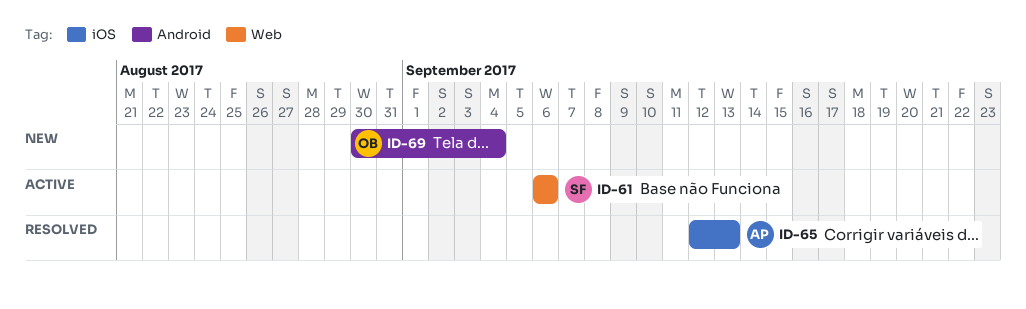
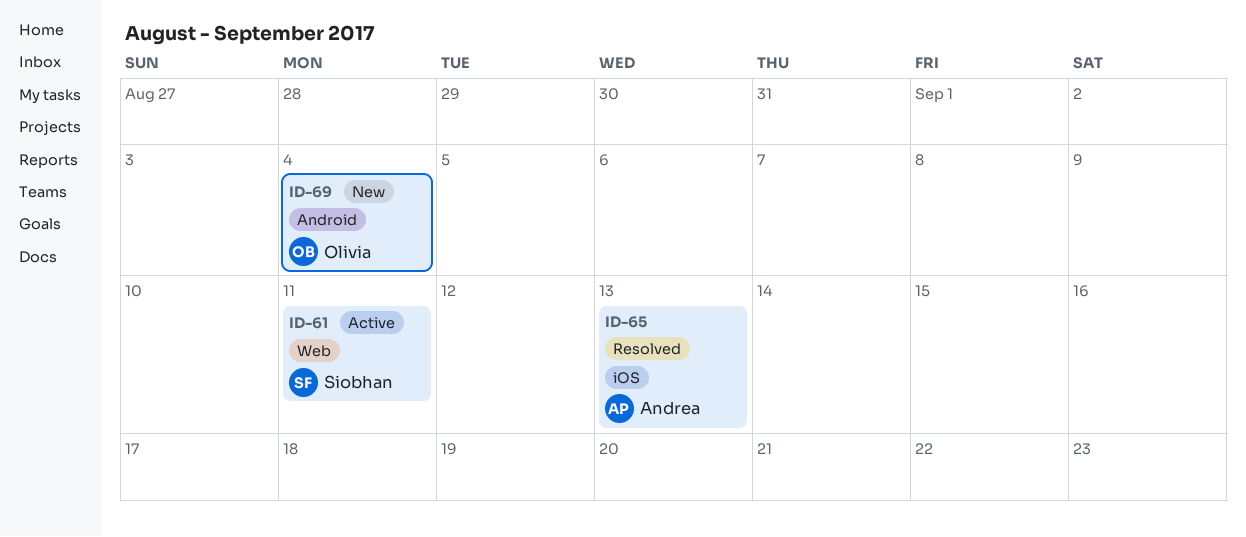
ID-61, due: Sep 6 -> Sep 11

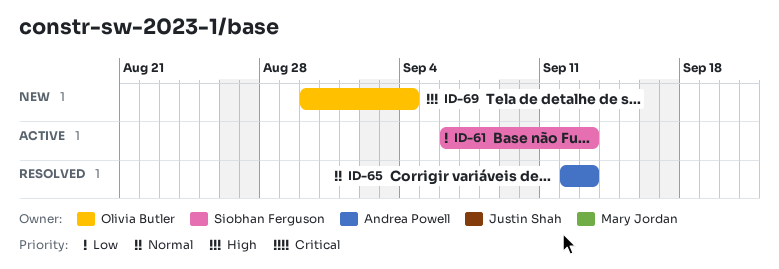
ID-61, due: Sep 11 -> Sep 13

